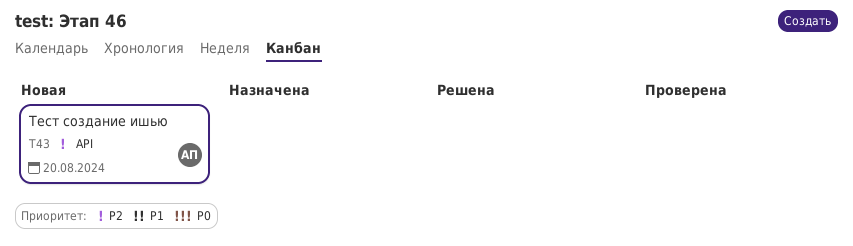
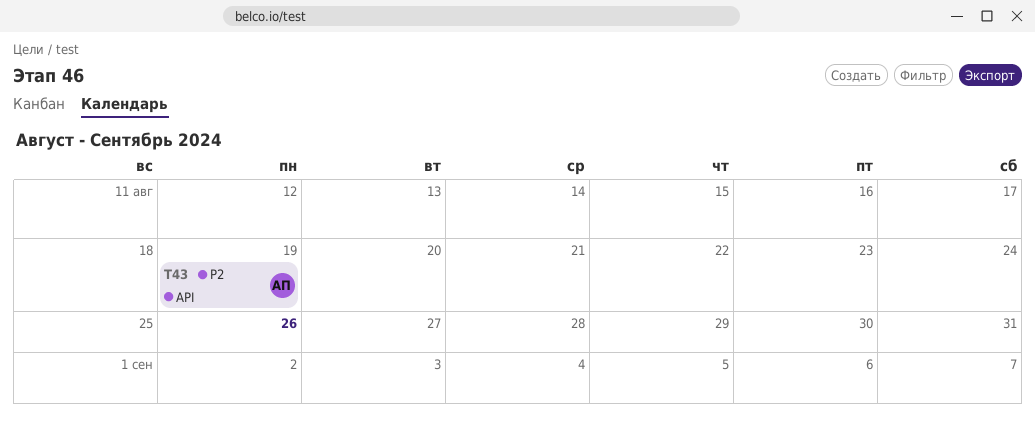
T43, due: Aug 20 -> Aug 19

